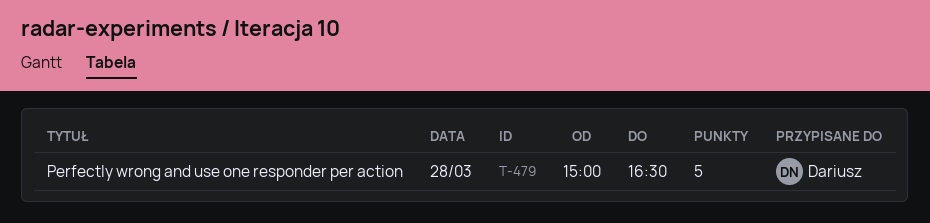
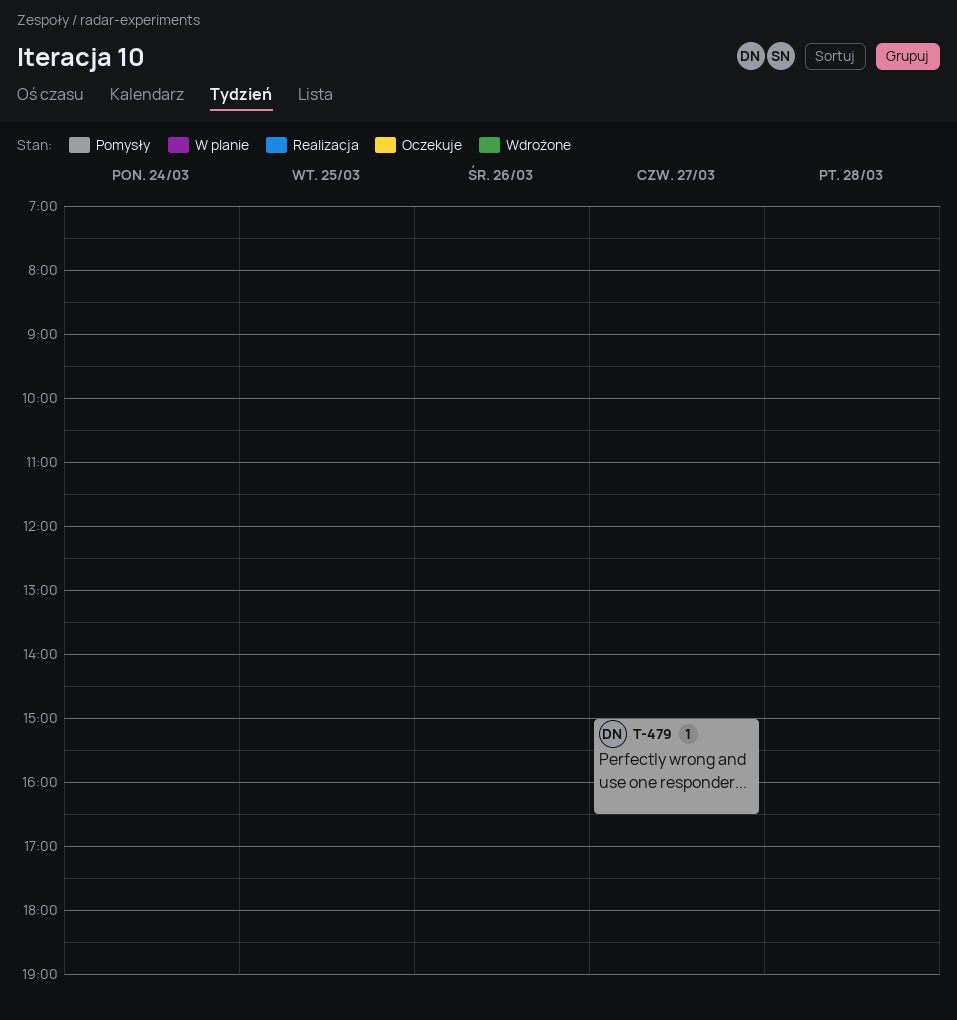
T-479, estimate: 5 -> 1
T-479, day: Mar 28 -> Mar 27

